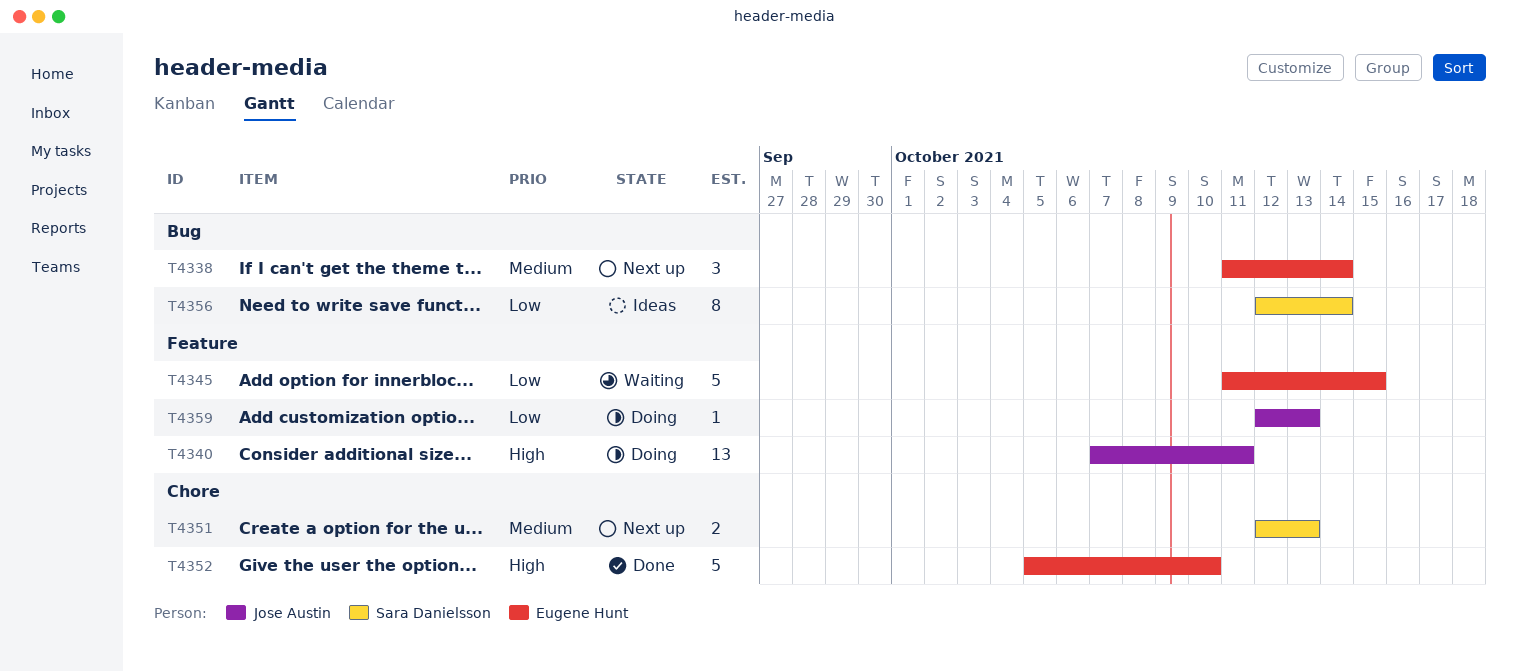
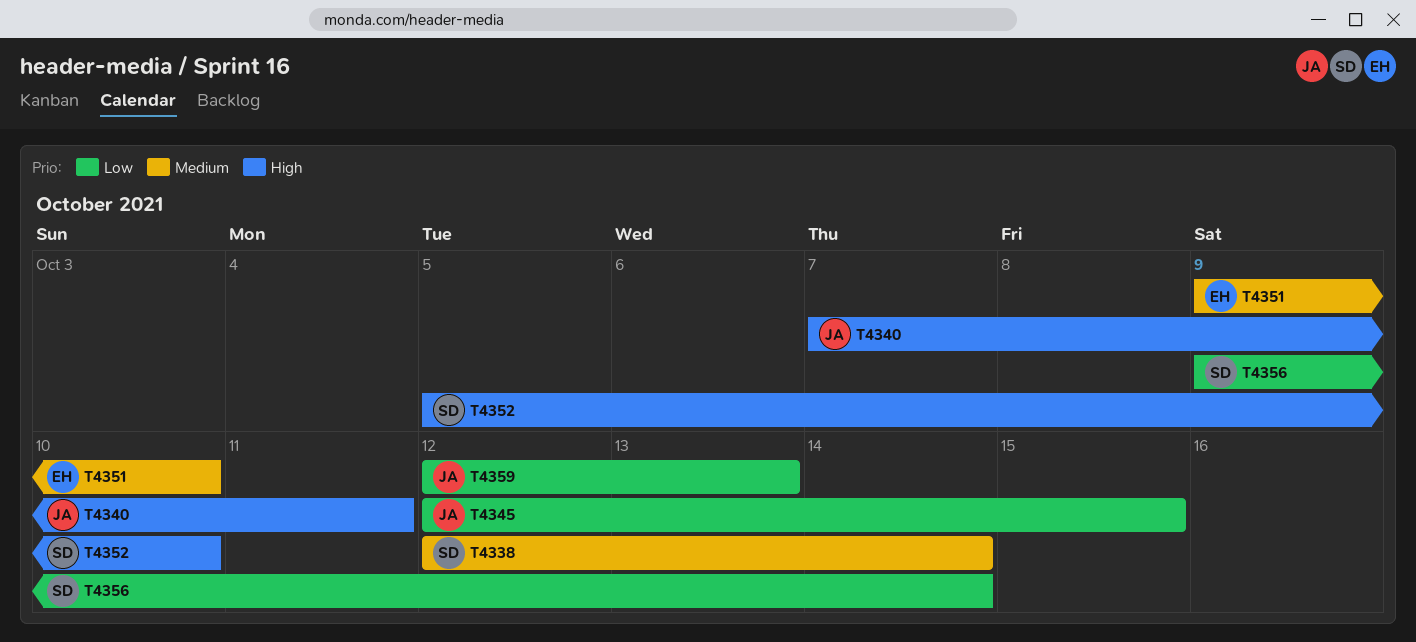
T4338, owner: Eugene Hunt -> Sara Danielsson
T4338, start: Oct 11 -> Oct 12
T4345, owner: Eugene Hunt -> Jose Austin
T4345, start: Oct 11 -> Oct 12
T4351, owner: Sara Danielsson -> Eugene Hunt
T4351, start: Oct 12 -> Oct 9
T4351, due: Oct 13 -> Oct 10
T4352, owner: Eugene Hunt -> Sara Danielsson
T4356, start: Oct 12 -> Oct 9

